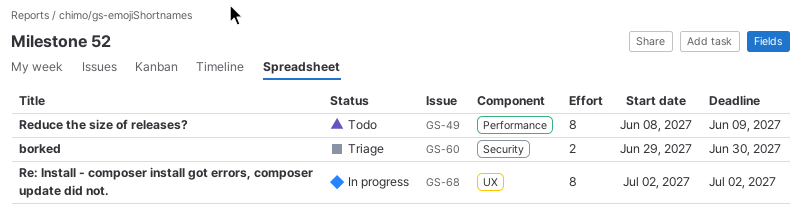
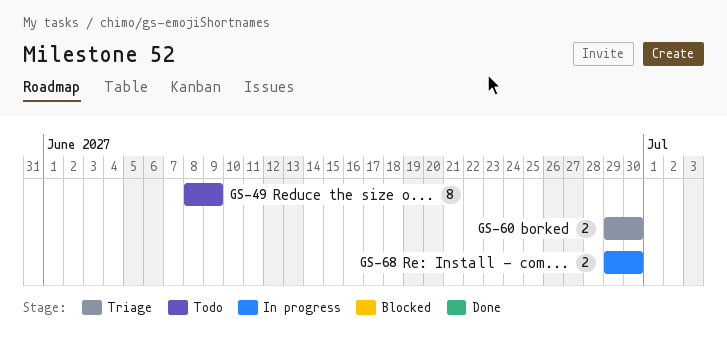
GS-68, estimate: 8 -> 2
GS-68, start: Jul 2 -> Jun 29
GS-68, due: Jul 2 -> Jun 30

